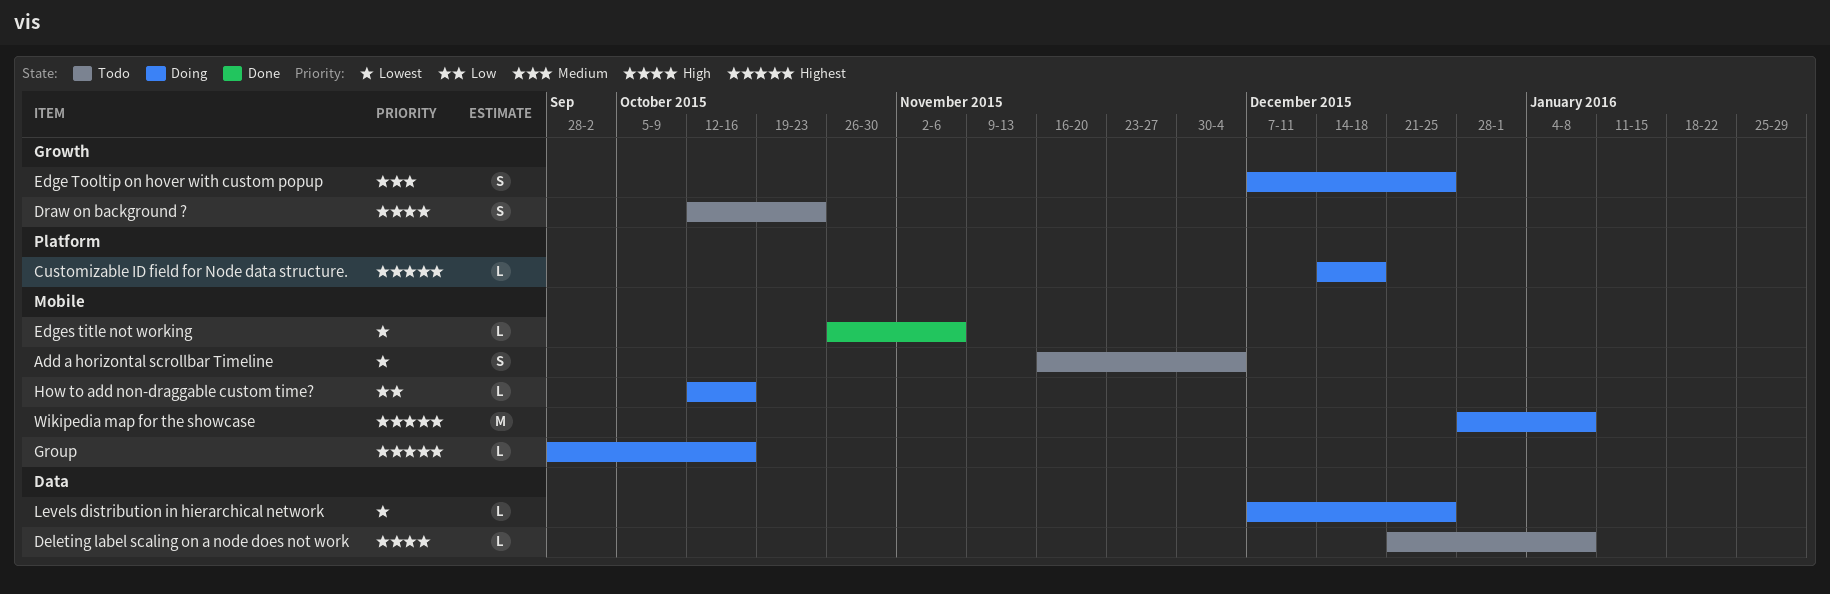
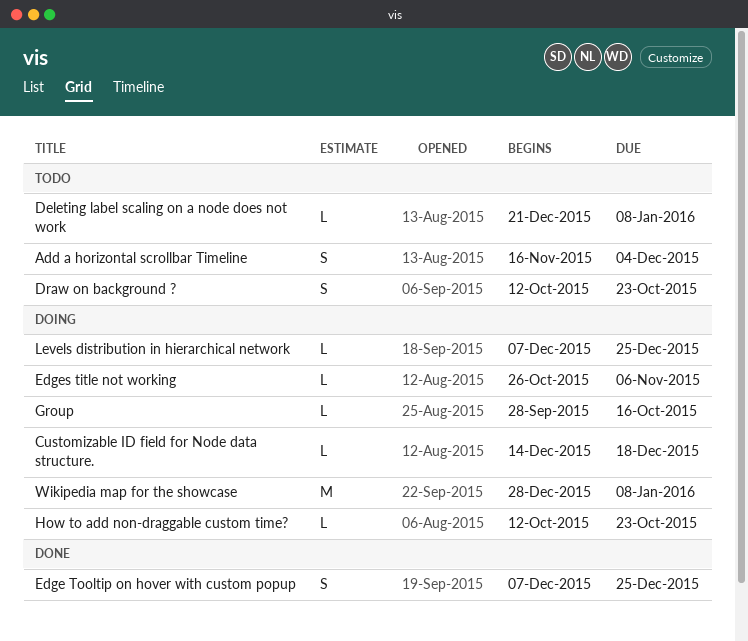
Edge Tooltip on hover with custom popup, status: Doing -> Done
Edges title not working, status: Done -> Doing
How to add non-draggable custom time?, due: Oct 16 -> Oct 23

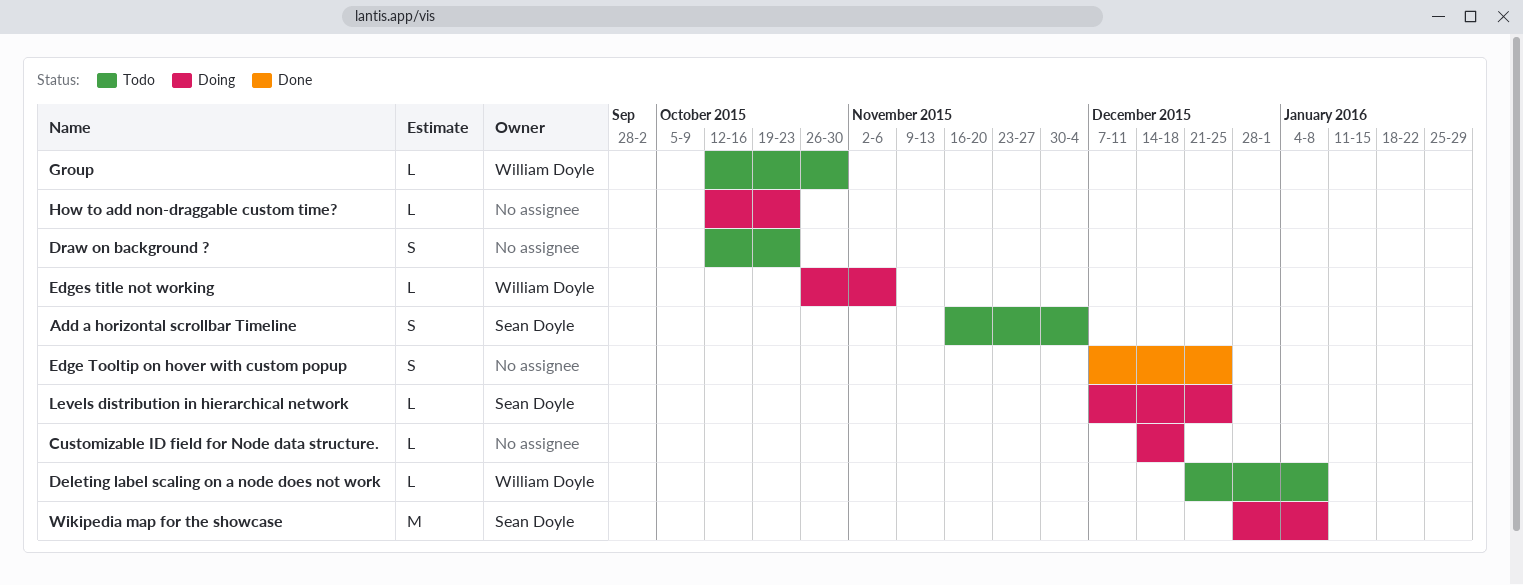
Group, status: Doing -> Todo
Group, start: Sep 28 -> Oct 12
Group, due: Oct 16 -> Oct 30

